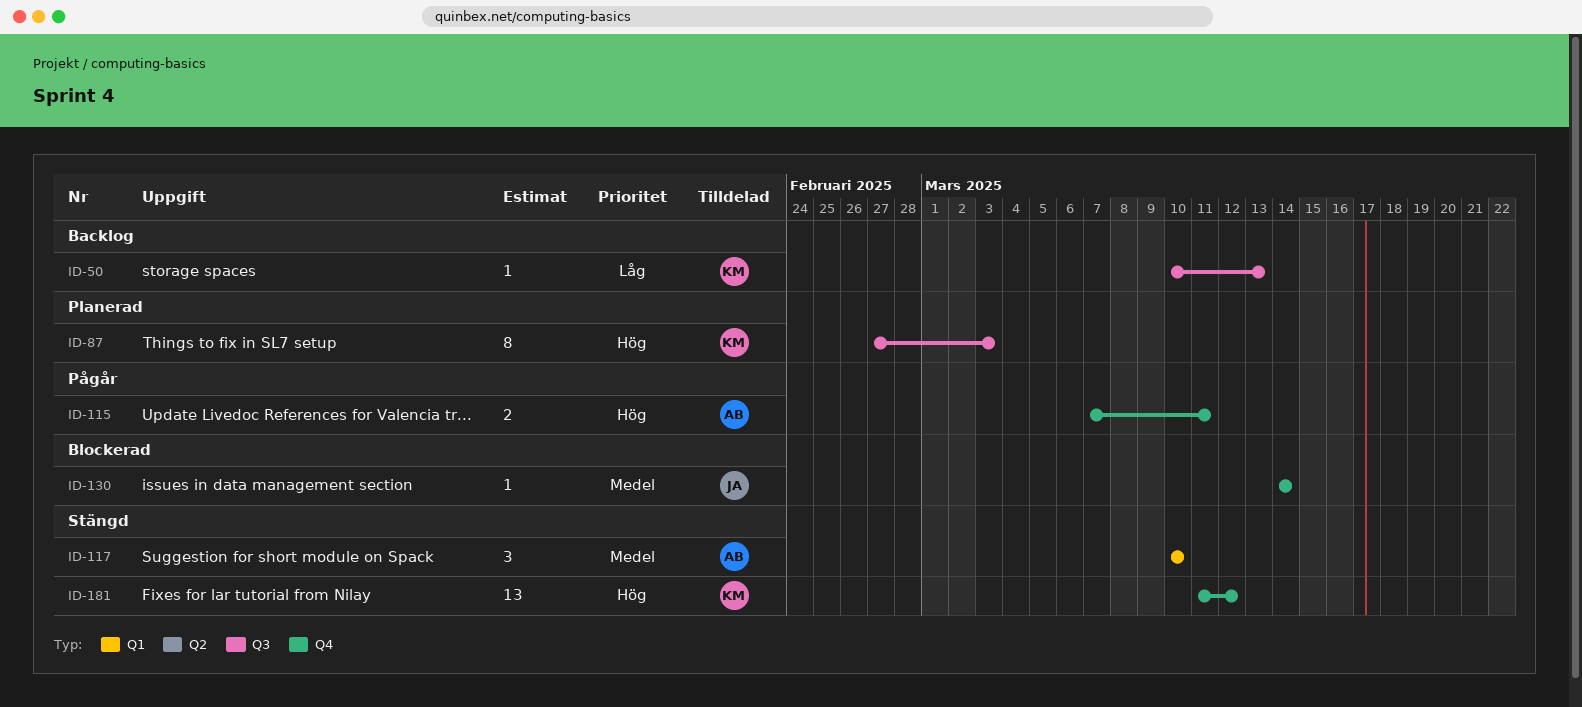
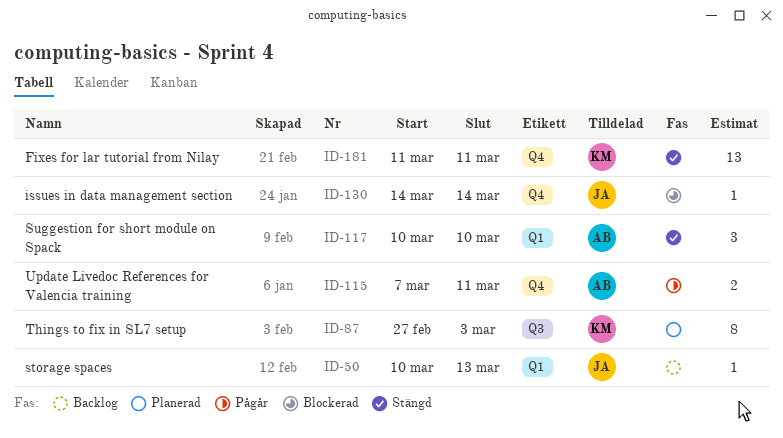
ID-50, owner: KM -> JA
ID-50, label: Q3 -> Q1
ID-181, due: Mar 12 -> Mar 11

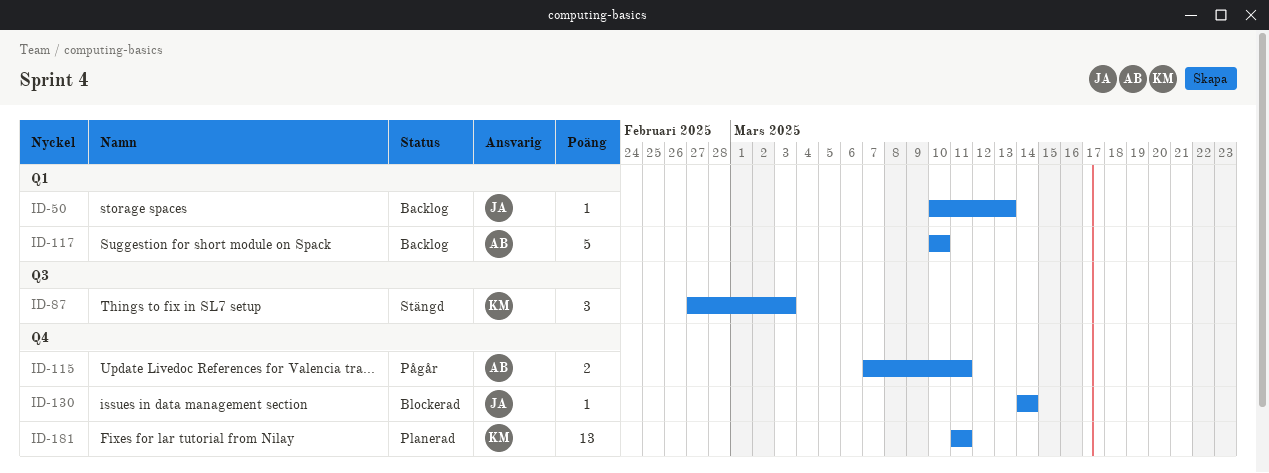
ID-87, status: Planerad -> Stängd
ID-87, estimate: 8 -> 3
ID-117, status: Stängd -> Backlog
ID-117, estimate: 3 -> 5
ID-181, status: Stängd -> Planerad

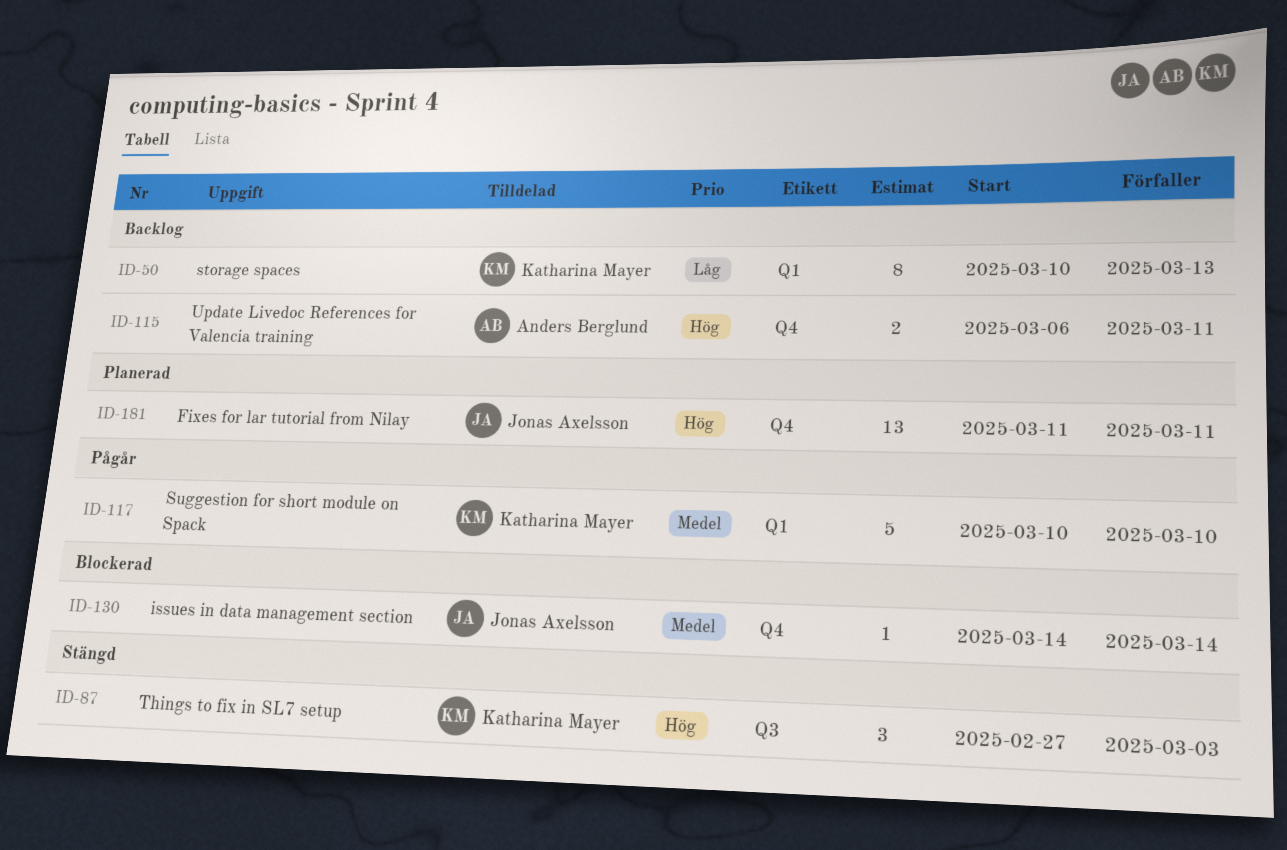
ID-50, owner: Jonas Axelsson -> Katharina Mayer
ID-50, estimate: 1 -> 8
ID-115, status: Pågår -> Backlog
ID-115, start: Mar 7 -> Mar 6
ID-117, status: Backlog -> Pågår
ID-117, owner: Anders Berglund -> Katharina Mayer
ID-181, owner: Katharina Mayer -> Jonas Axelsson

